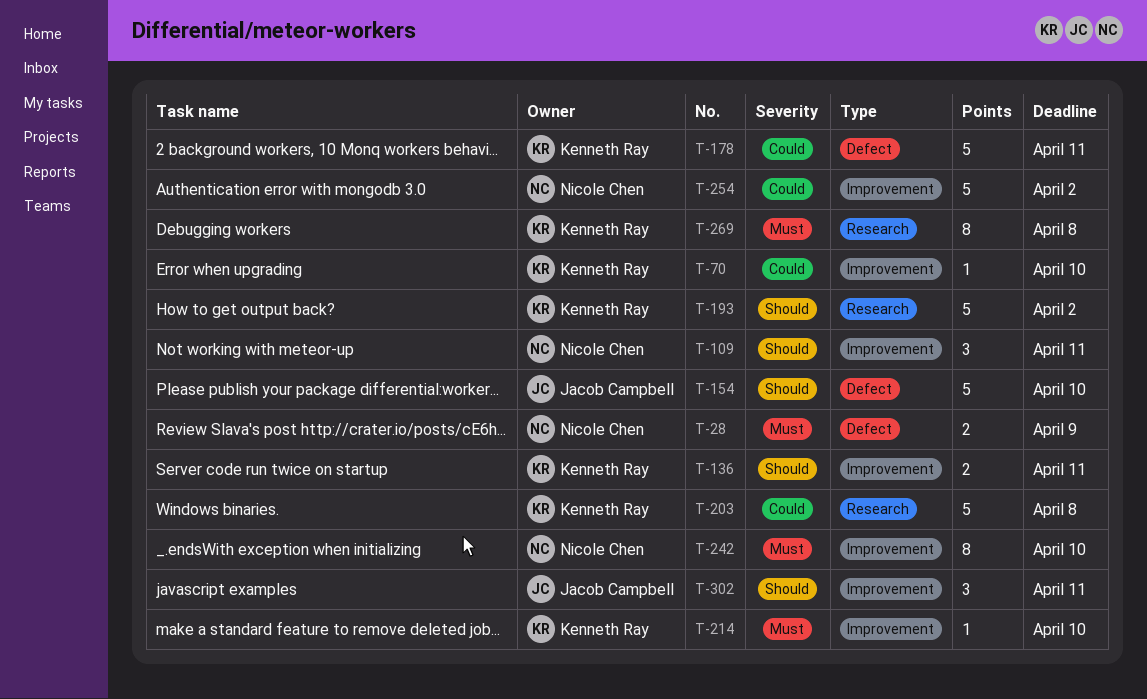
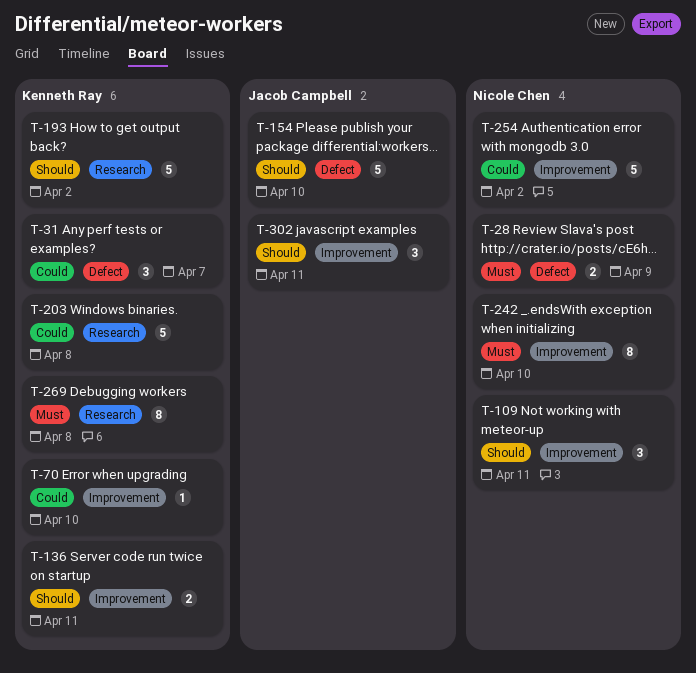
T-31: none -> present
T-178: present -> none
T-214: present -> none

